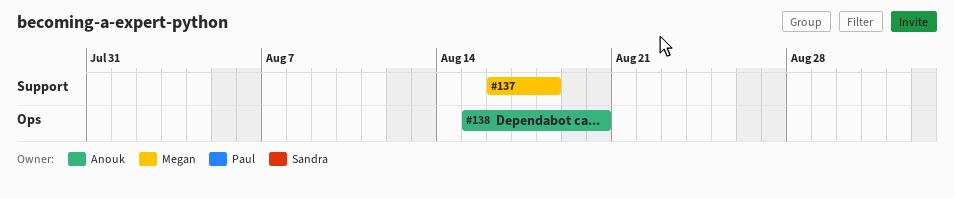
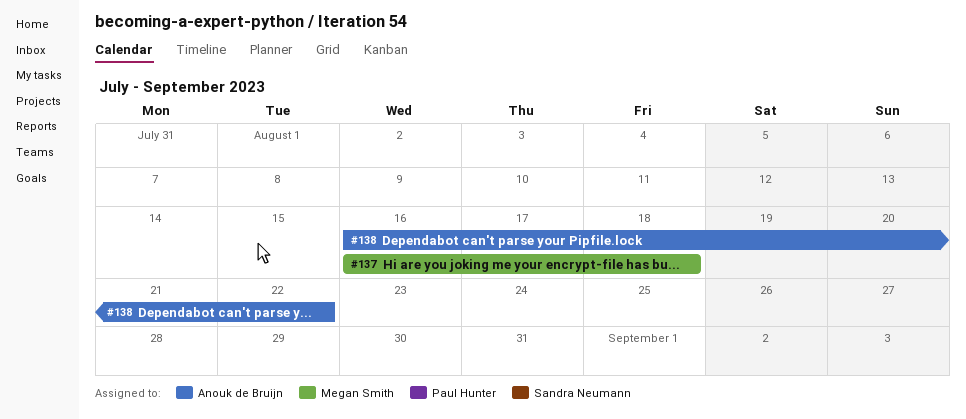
#138, start: Aug 15 -> Aug 16
#138, due: Aug 20 -> Aug 22

